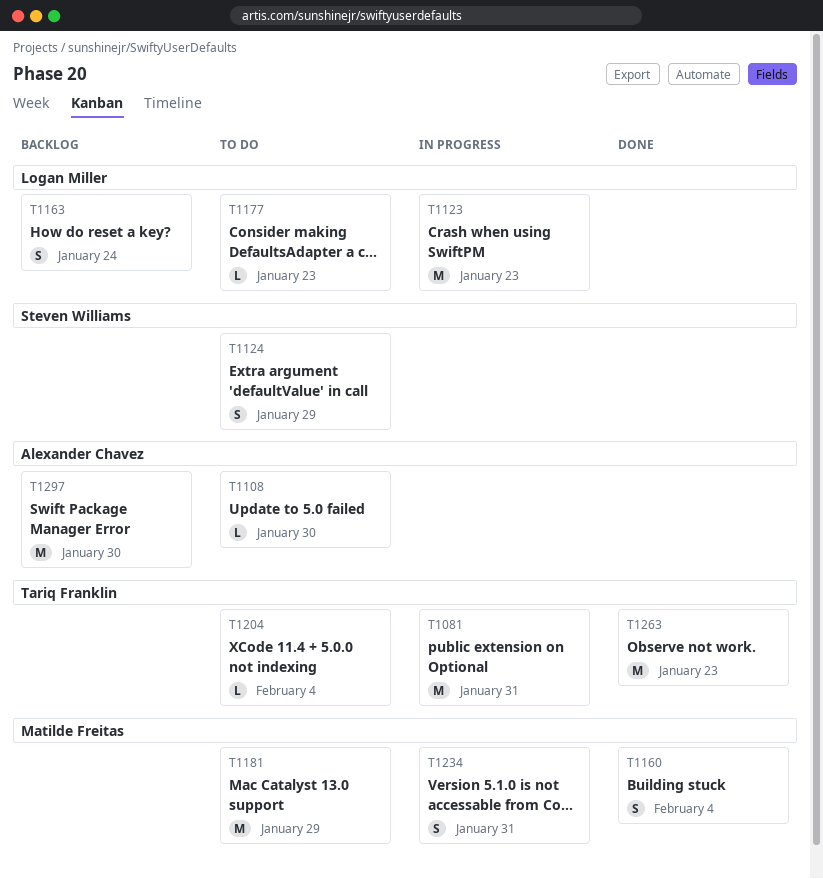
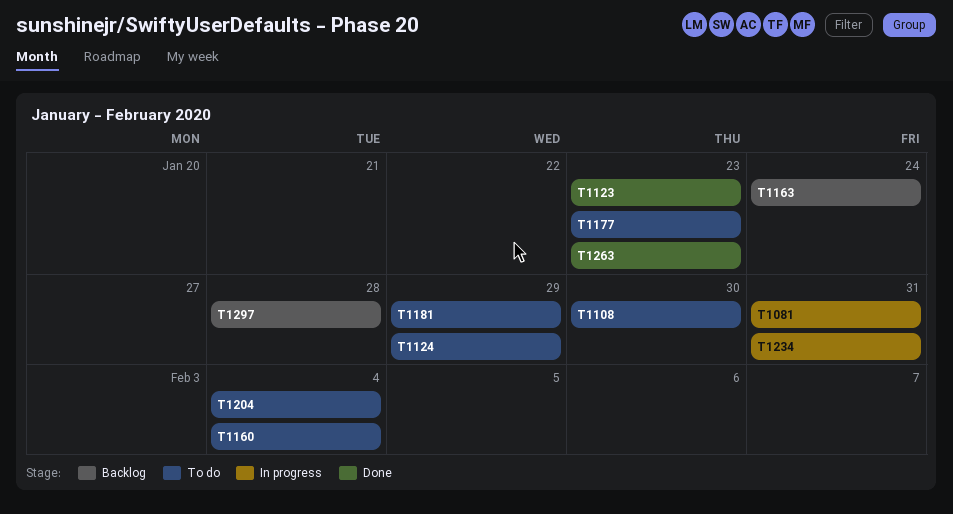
T1123, status: In progress -> Done
T1160, status: Done -> To do
T1297, due: Jan 30 -> Jan 28

